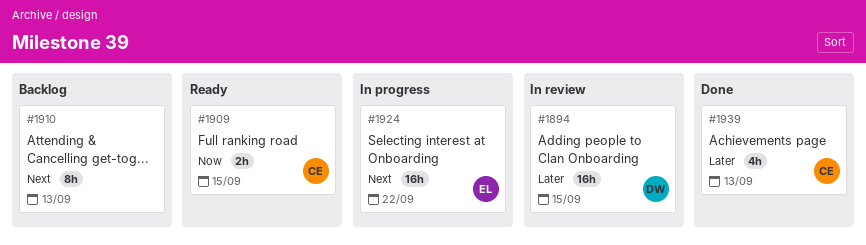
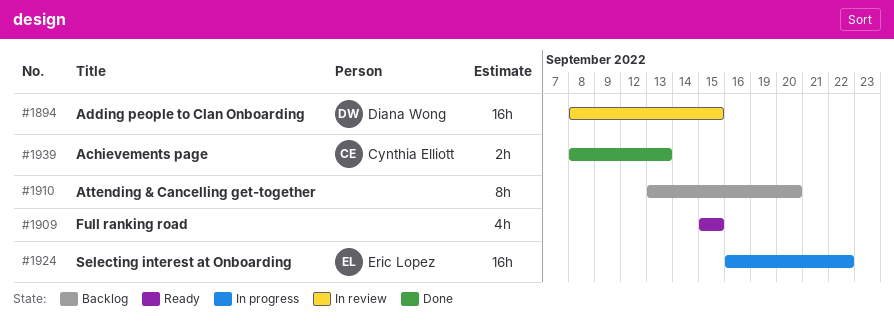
#1909, owner: Cynthia Elliott -> none
#1909, estimate: 2h -> 4h
#1910, due: Sep 13 -> Sep 20
#1939, estimate: 4h -> 2h

